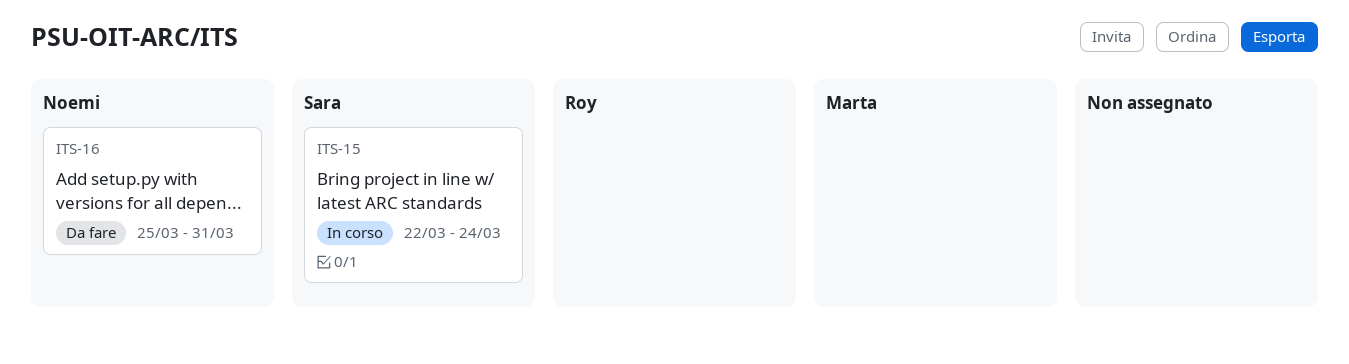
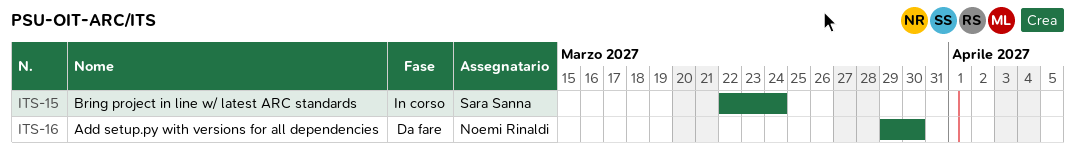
ITS-16, start: Mar 25 -> Mar 29
ITS-16, due: Mar 31 -> Mar 30

